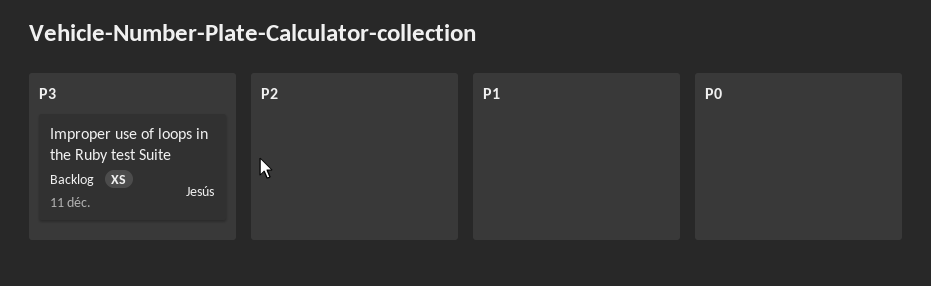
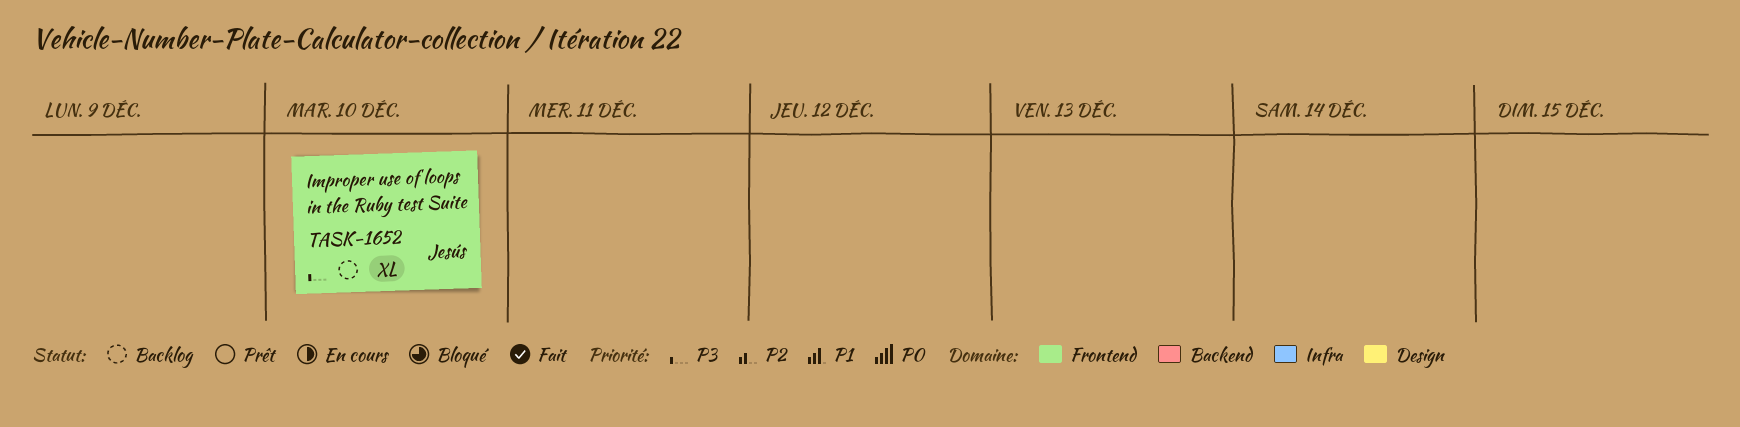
Improper use of loops in the Ruby test Suite, estimate: XS -> XL
Improper use of loops in the Ruby test Suite, due: Dec 11 -> Dec 10

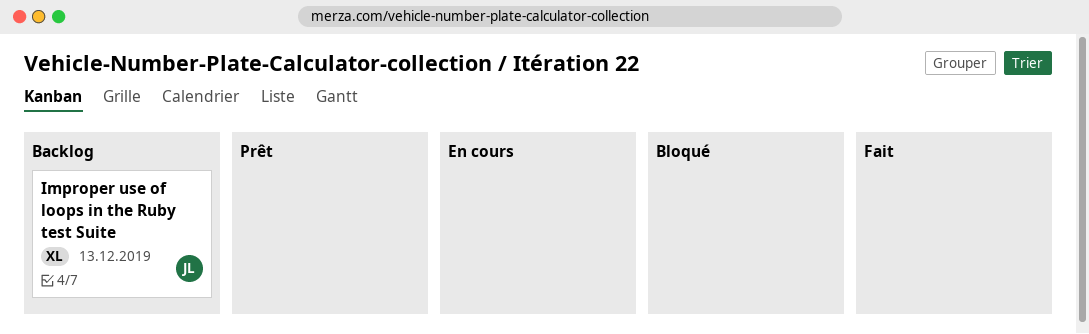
Improper use of loops in the Ruby test Suite, due: Dec 10 -> Dec 13

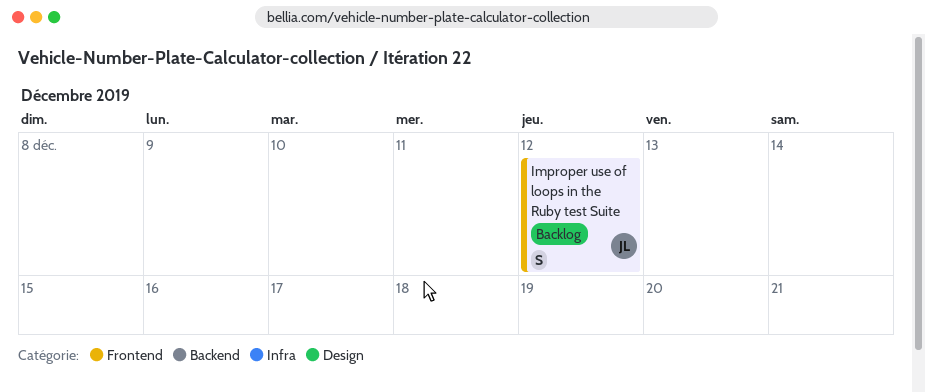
Improper use of loops in the Ruby test Suite, estimate: XL -> S
Improper use of loops in the Ruby test Suite, due: Dec 13 -> Dec 12

